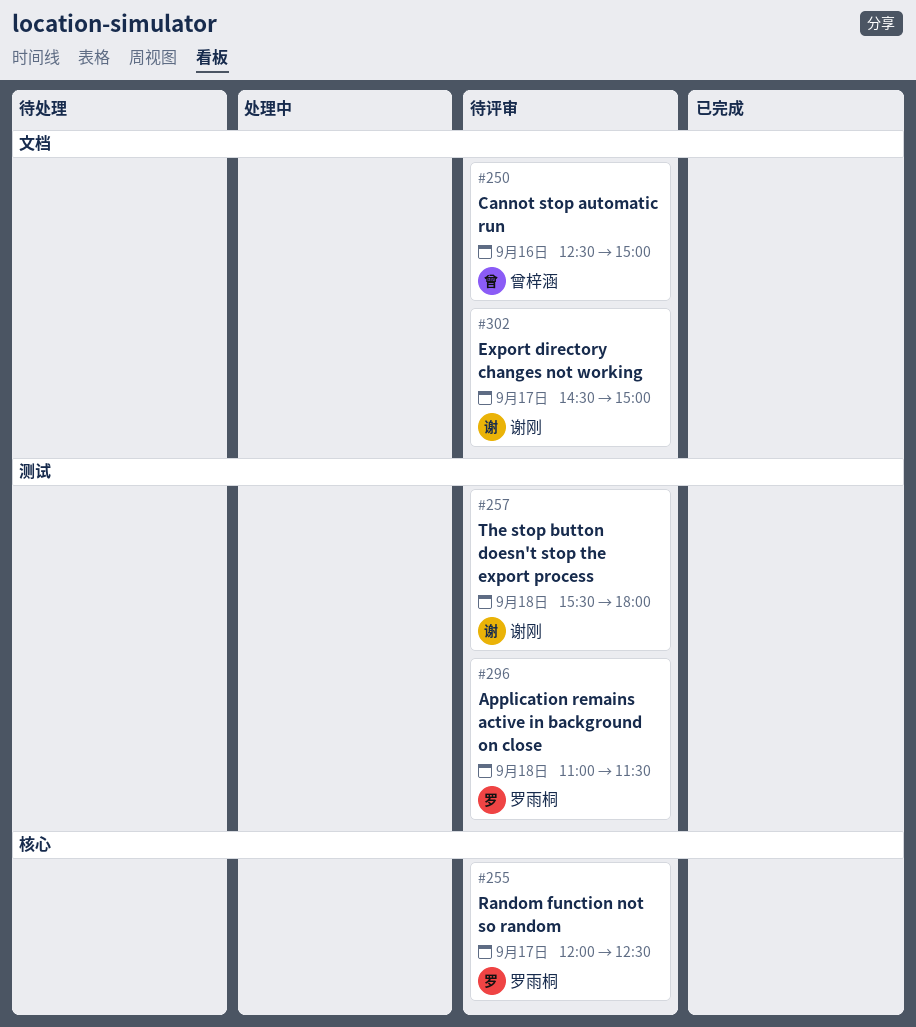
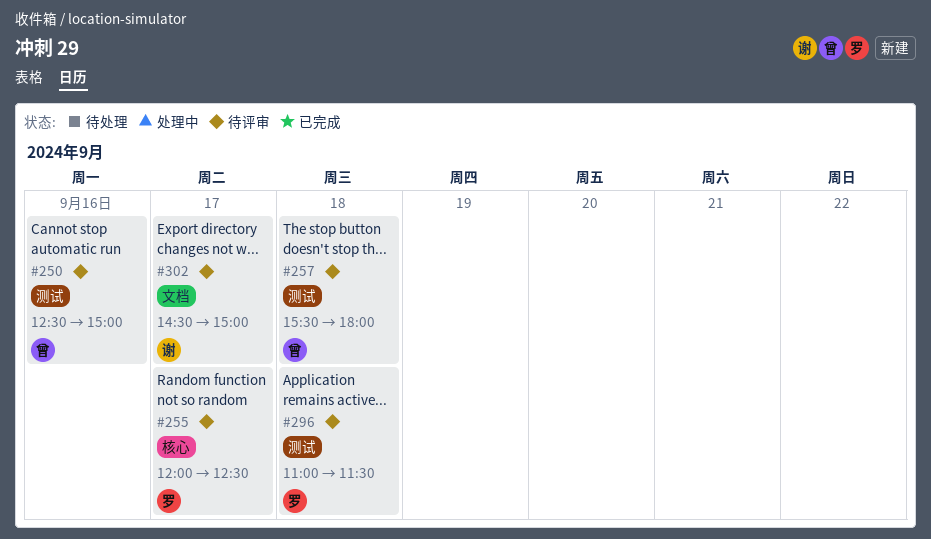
#250, label: 文档 -> 测试
#257, owner: 谢刚 -> 曾梓涵

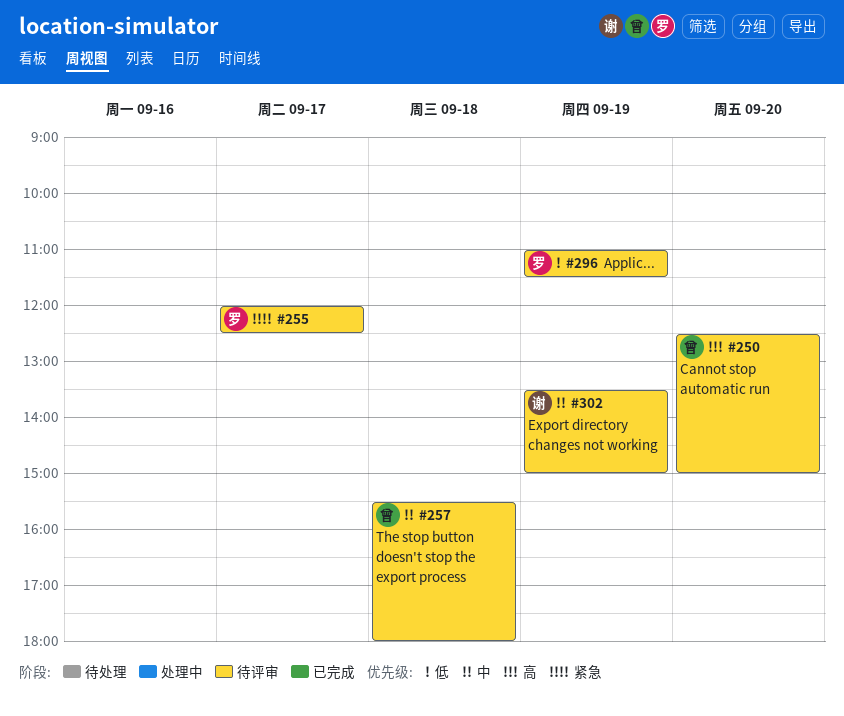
#250, day: Sep 16 -> Sep 20
#296, day: Sep 18 -> Sep 19
#302, day: Sep 17 -> Sep 19
#302, begins: 14:30 -> 13:30

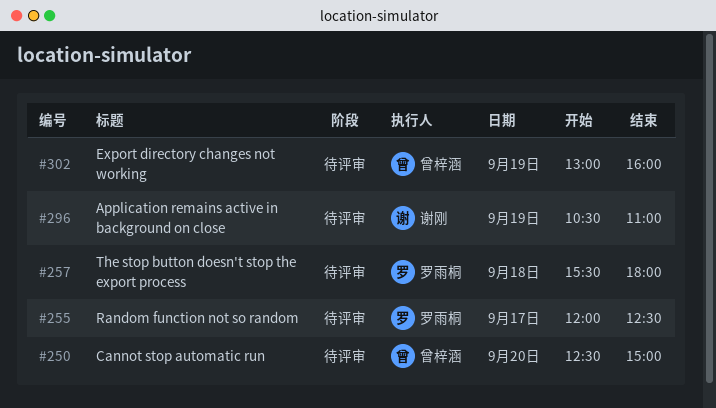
#257, owner: 曾梓涵 -> 罗雨桐
#296, owner: 罗雨桐 -> 谢刚
#296, begins: 11:00 -> 10:30
#296, ends: 11:30 -> 11:00
#302, owner: 谢刚 -> 曾梓涵
#302, begins: 13:30 -> 13:00
#302, ends: 15:00 -> 16:00

